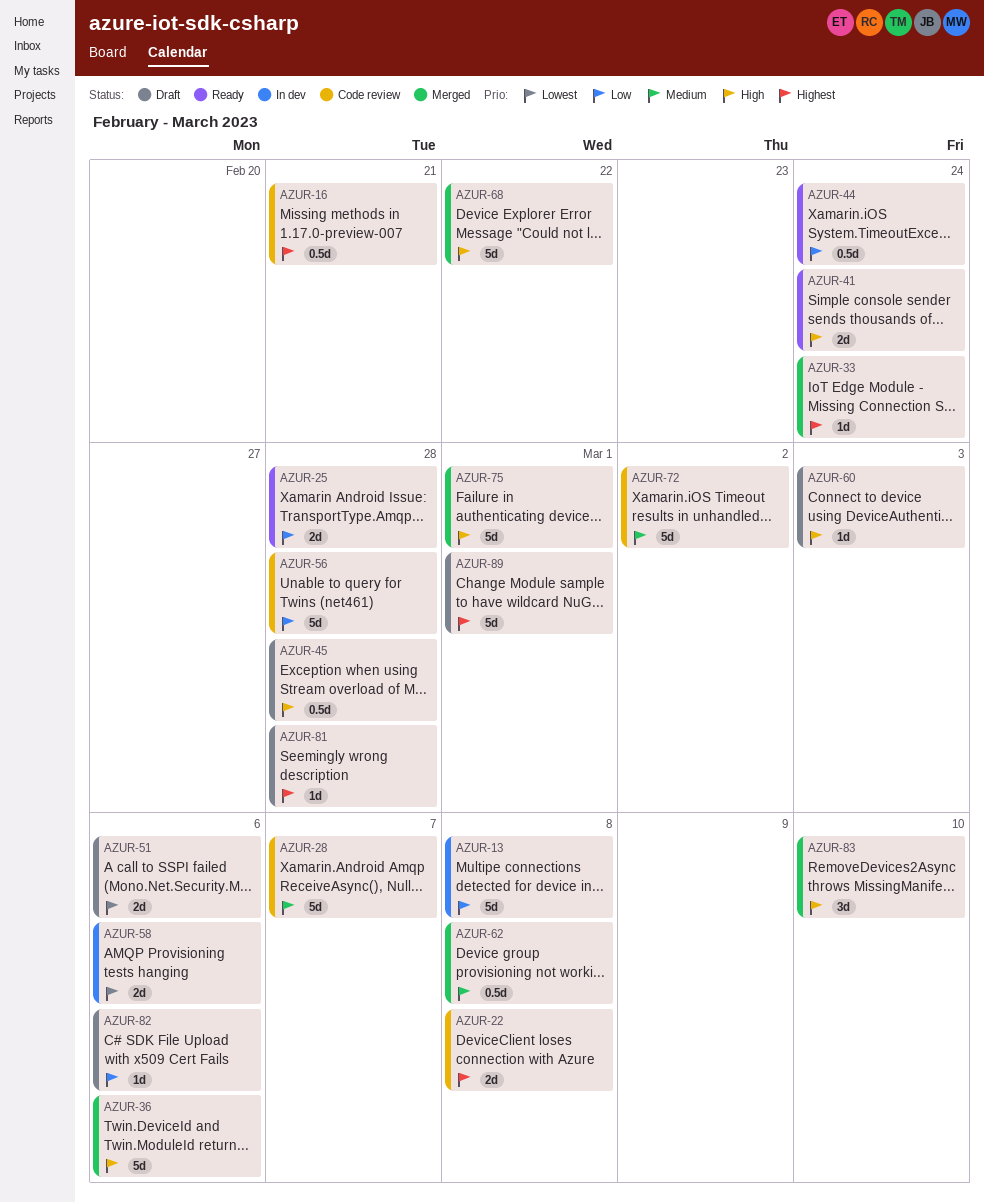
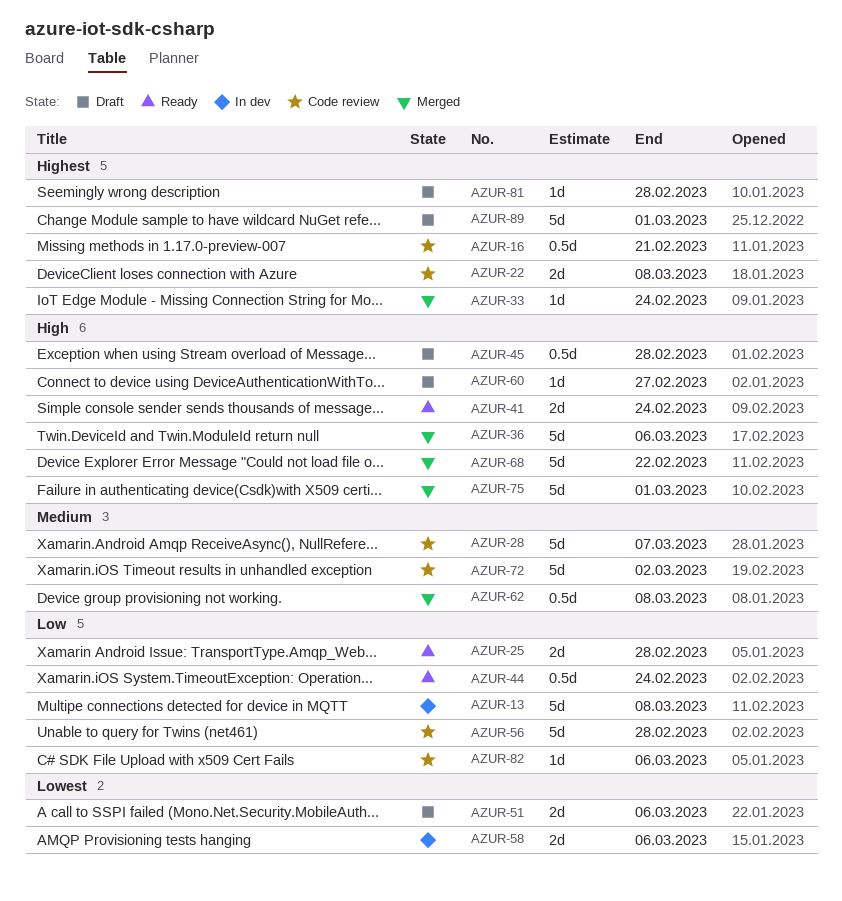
AZUR-60, due: Mar 3 -> Feb 27
AZUR-82, status: Draft -> Code review
AZUR-83: present -> none

